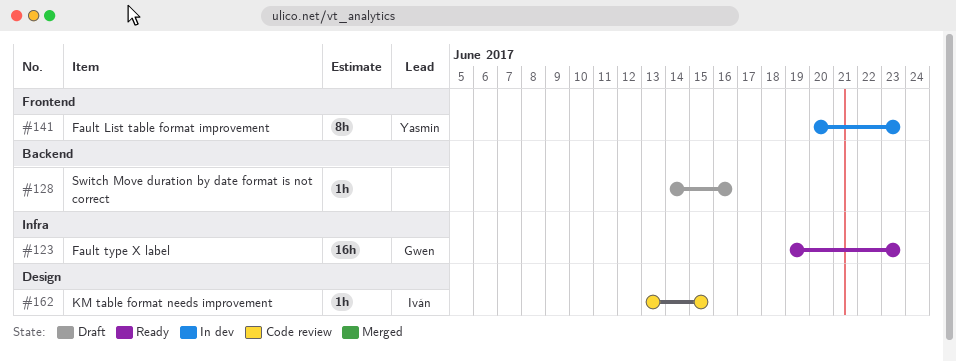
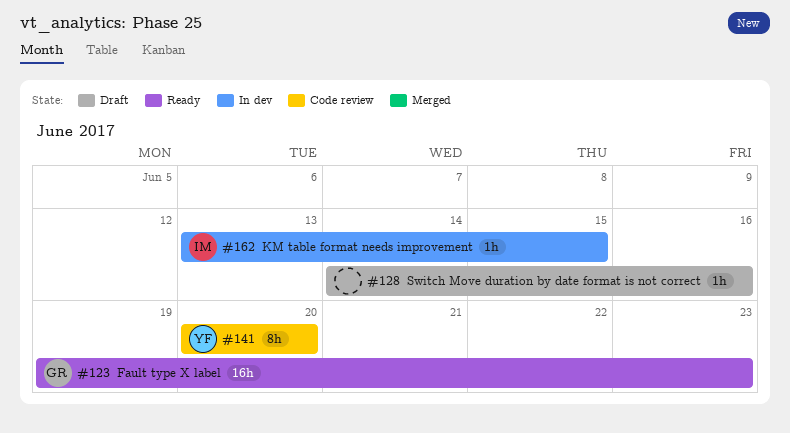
#141, status: In dev -> Code review
#141, due: Jun 23 -> Jun 20
#162, status: Code review -> In dev

